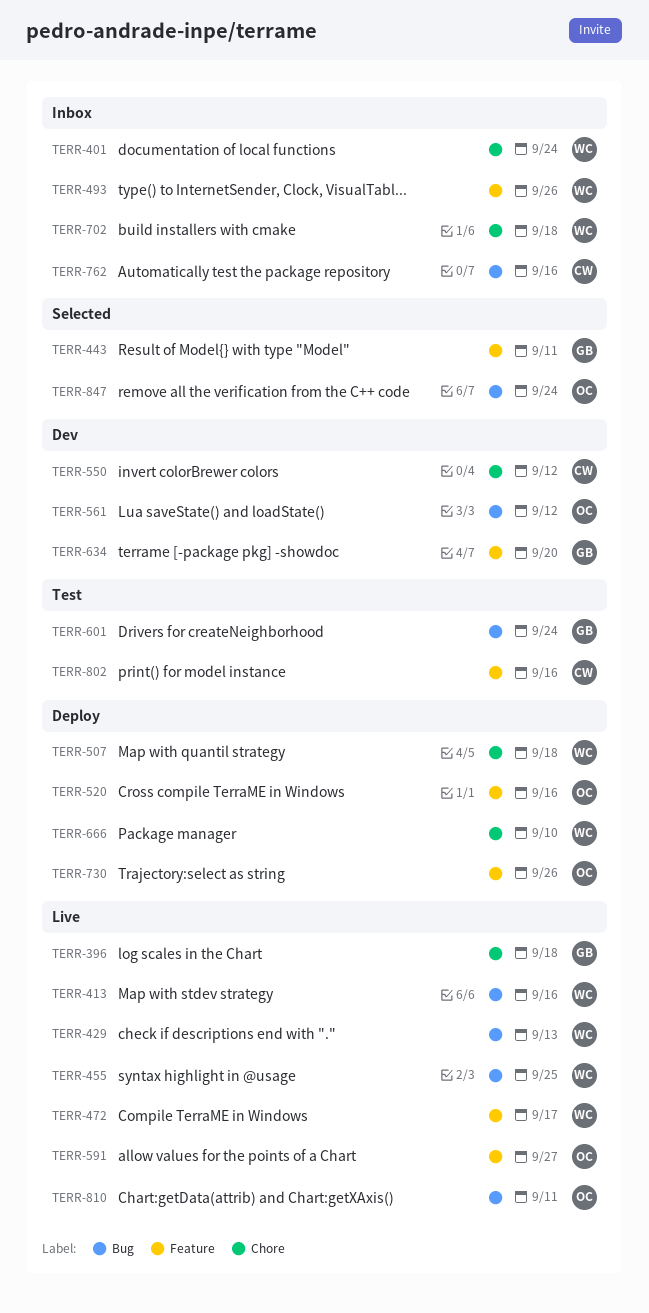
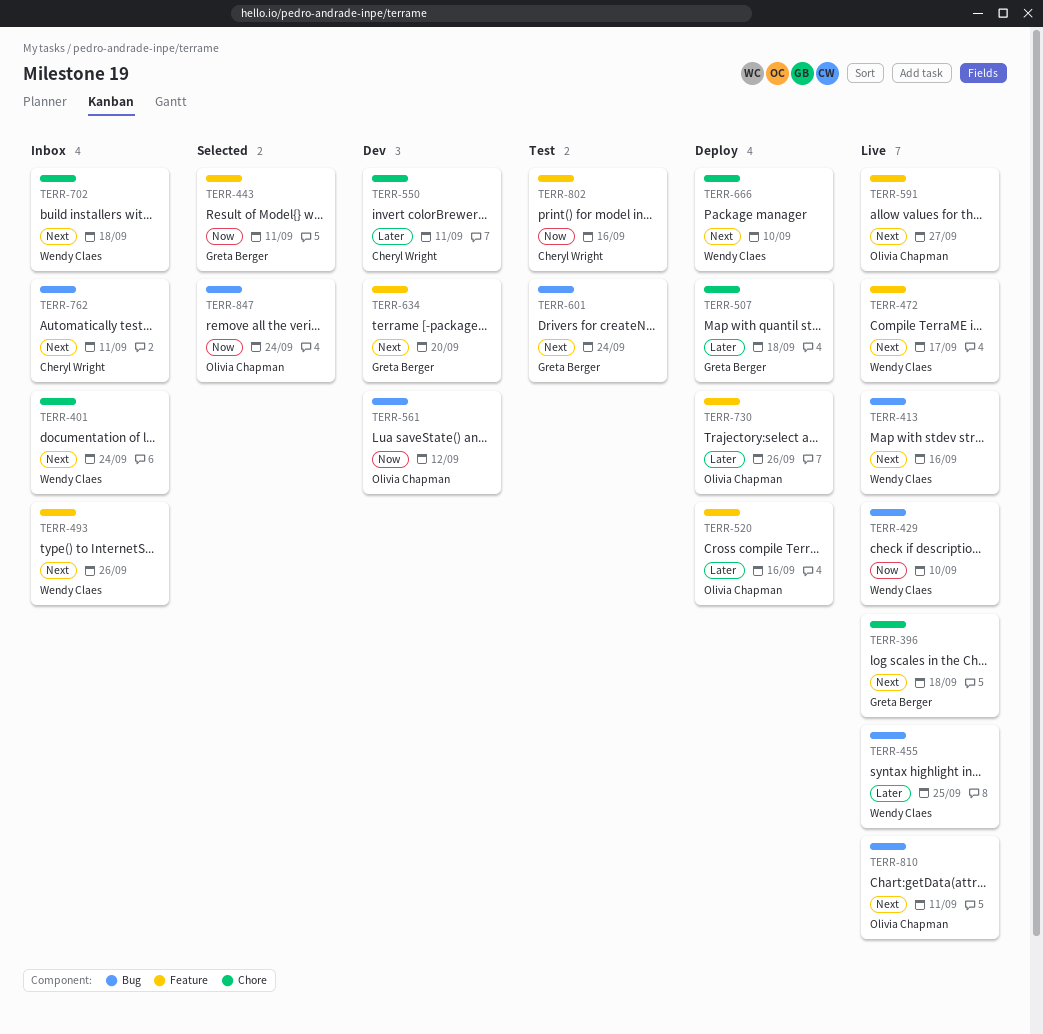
TERR-429, due: Sep 13 -> Sep 10
TERR-507, owner: Wendy Claes -> Greta Berger
TERR-550, due: Sep 12 -> Sep 11
TERR-762, due: Sep 16 -> Sep 11

